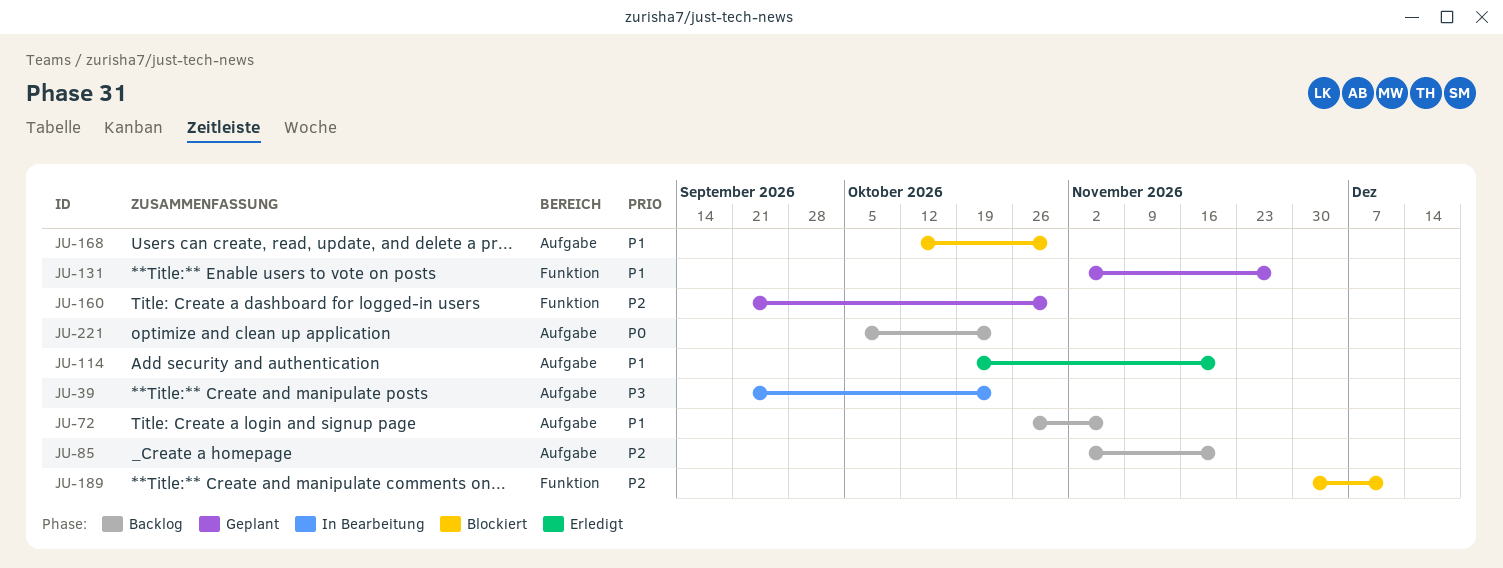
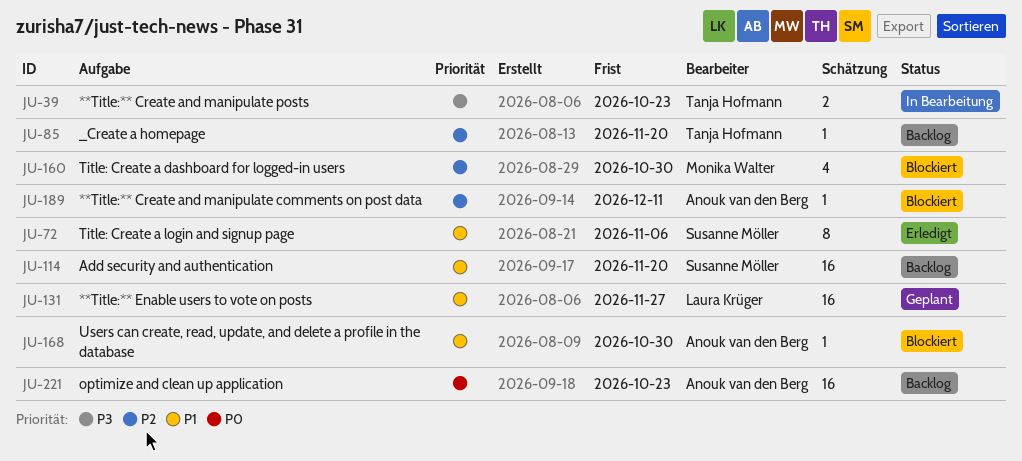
JU-72, status: Backlog -> Erledigt
JU-114, status: Erledigt -> Backlog
JU-160, status: Geplant -> Blockiert

